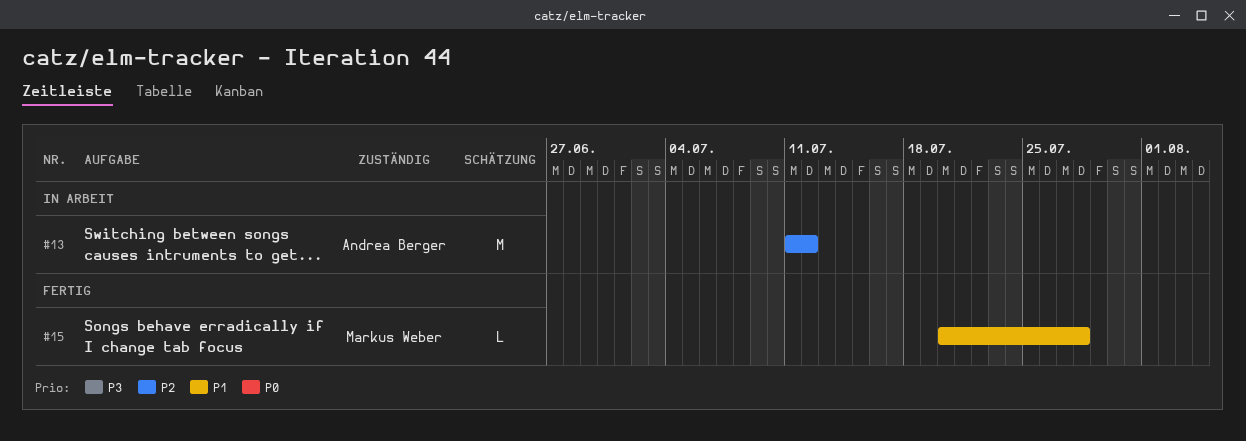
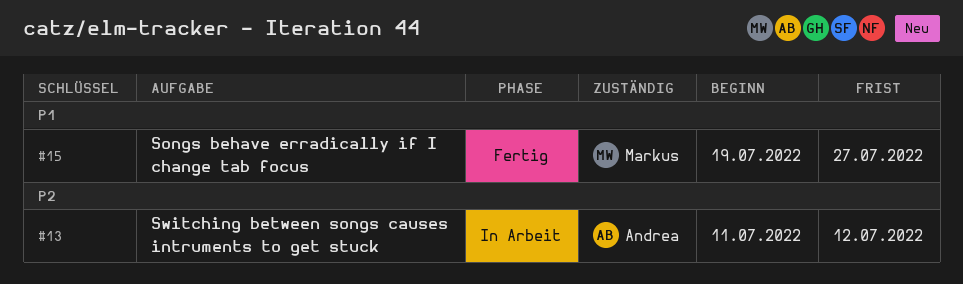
#15, start: Jul 20 -> Jul 19
#15, due: Jul 28 -> Jul 27

